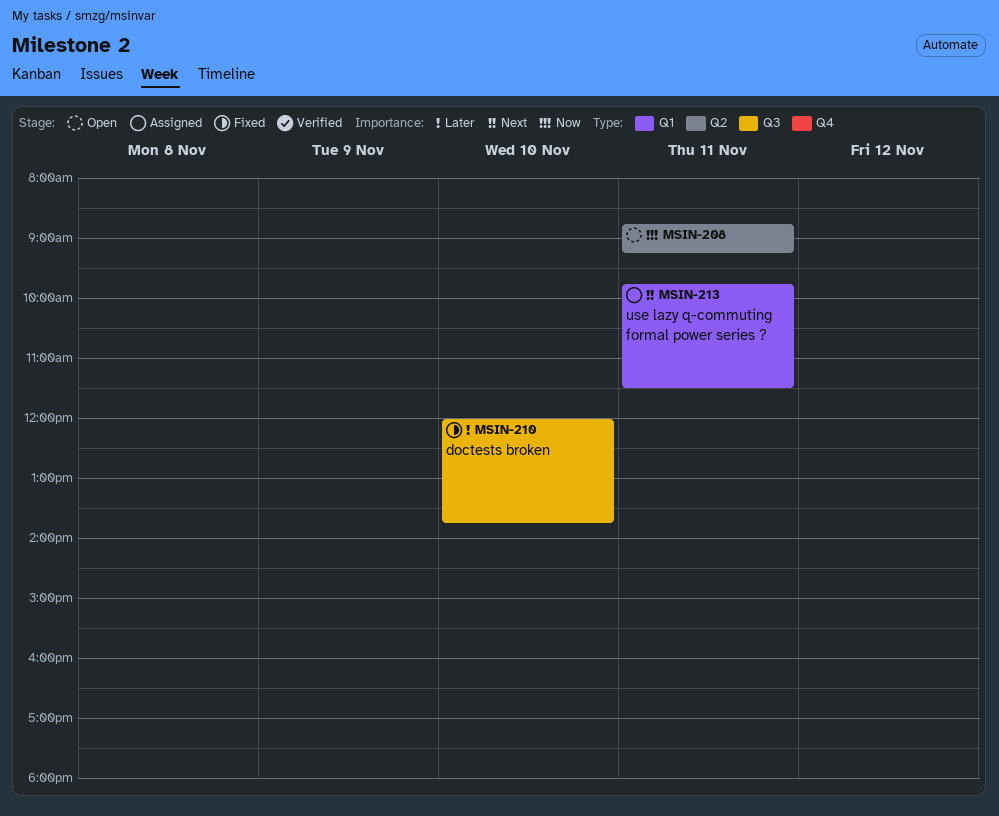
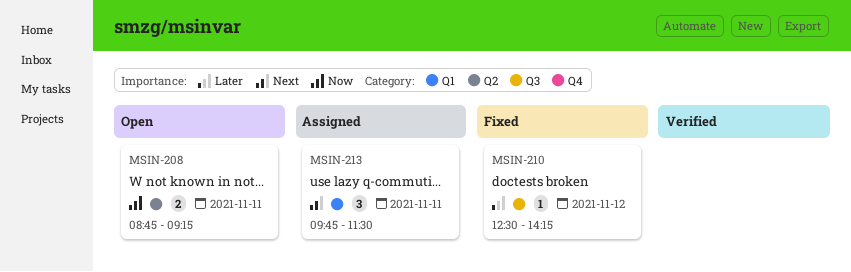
MSIN-210, day: Nov 10 -> Nov 12
MSIN-210, begins: 12:00 -> 12:30
MSIN-210, ends: 13:45 -> 14:15

